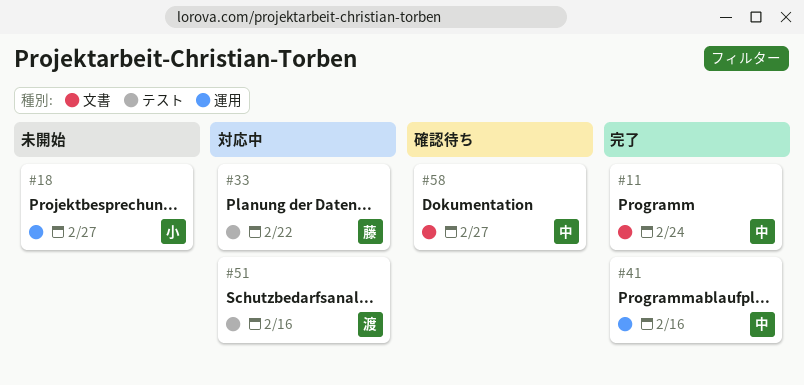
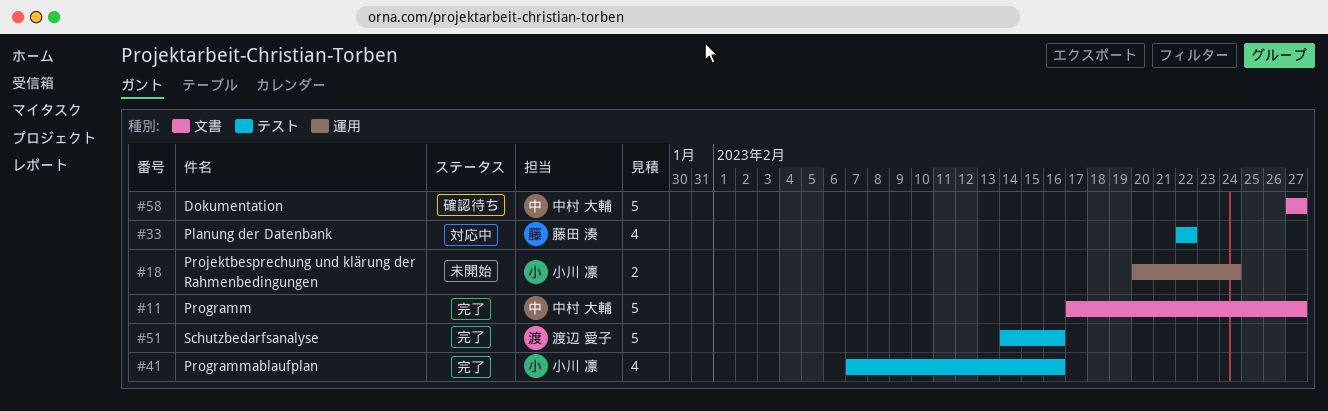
#11, due: Feb 24 -> Feb 27
#18, due: Feb 27 -> Feb 24
#41, owner: 中村 大輔 -> 小川 凛
#41, label: 運用 -> テスト
#51, status: 対応中 -> 完了

